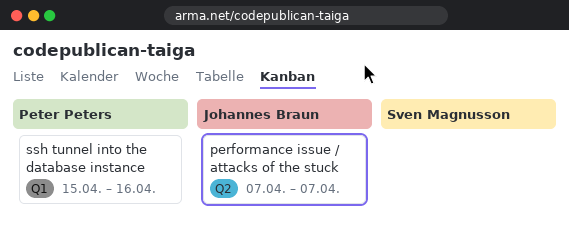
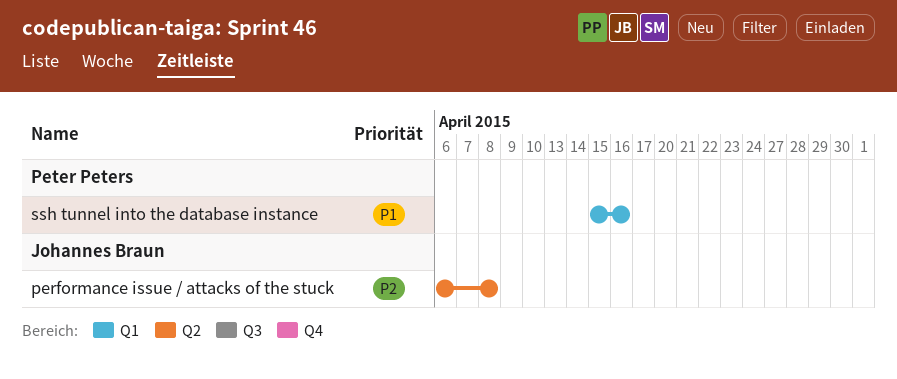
performance issue / attacks of the stuck, start: Apr 7 -> Apr 6
performance issue / attacks of the stuck, due: Apr 7 -> Apr 8

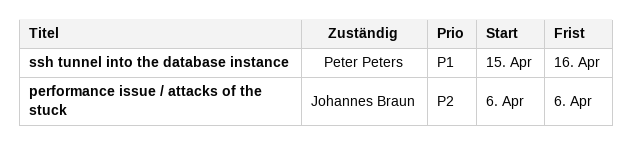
performance issue / attacks of the stuck, due: Apr 8 -> Apr 6

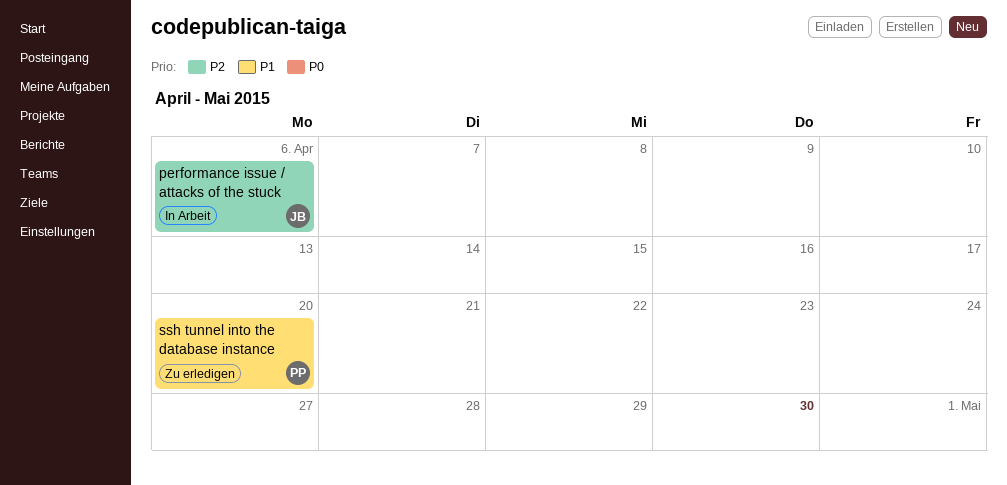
ssh tunnel into the database instance, due: Apr 16 -> Apr 20

